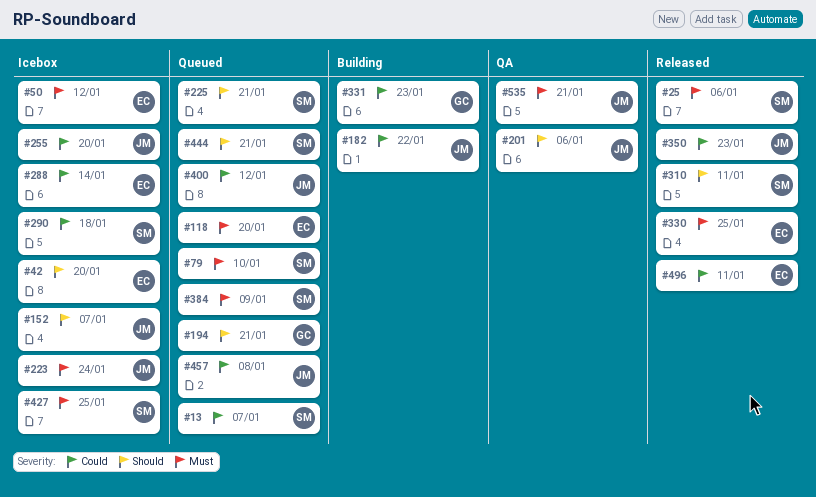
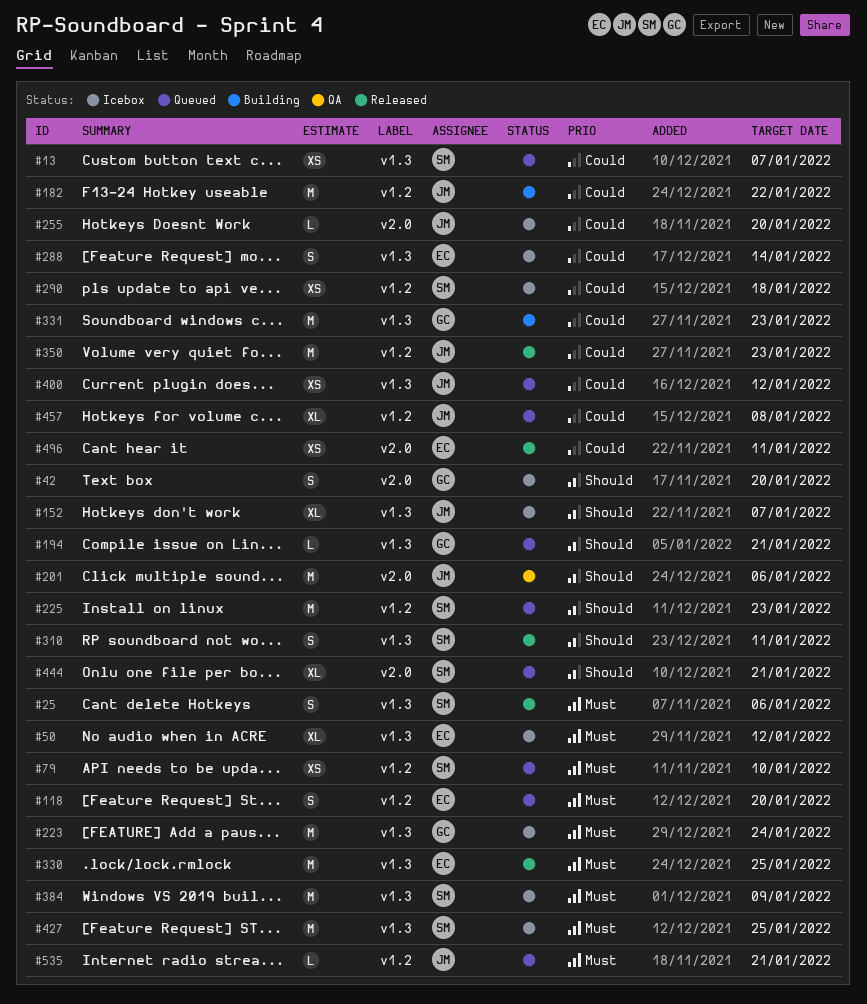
#42, owner: EC -> GC
#223, owner: JM -> GC
#225, due: Jan 21 -> Jan 23
#384, status: Queued -> Icebox
#535, status: QA -> Queued

